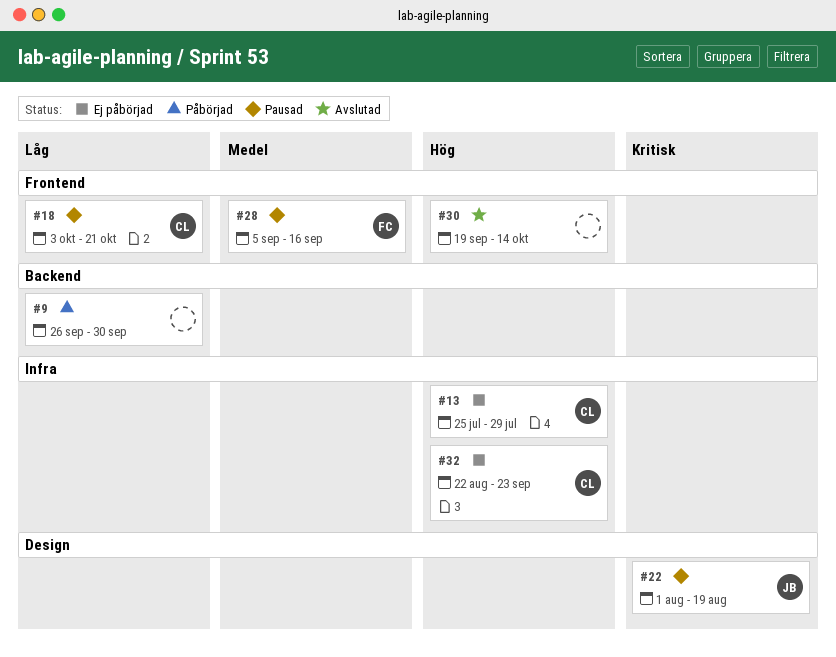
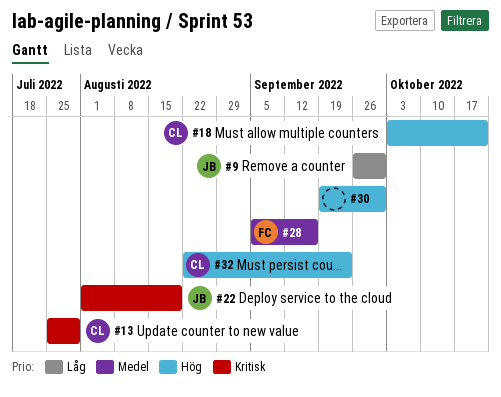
#9, owner: none -> JB
#13, priority: Hög -> Kritisk
#18, priority: Låg -> Hög
#30, due: Oct 14 -> Sep 30

